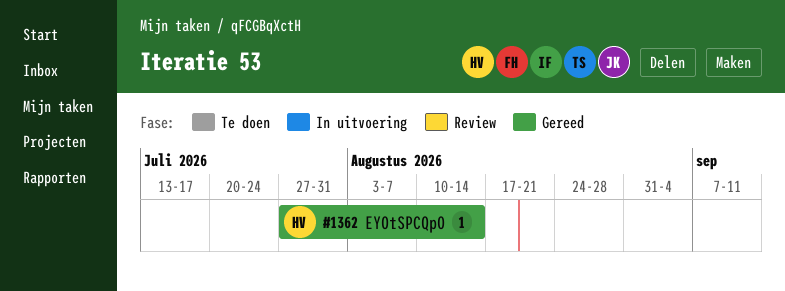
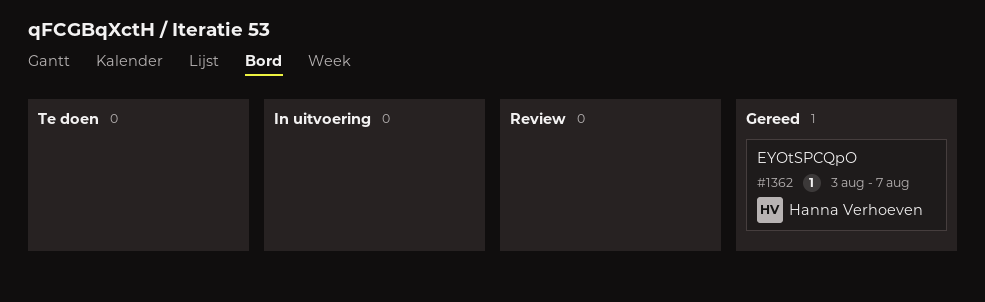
#1362, start: Jul 27 -> Aug 3
#1362, due: Aug 14 -> Aug 7

